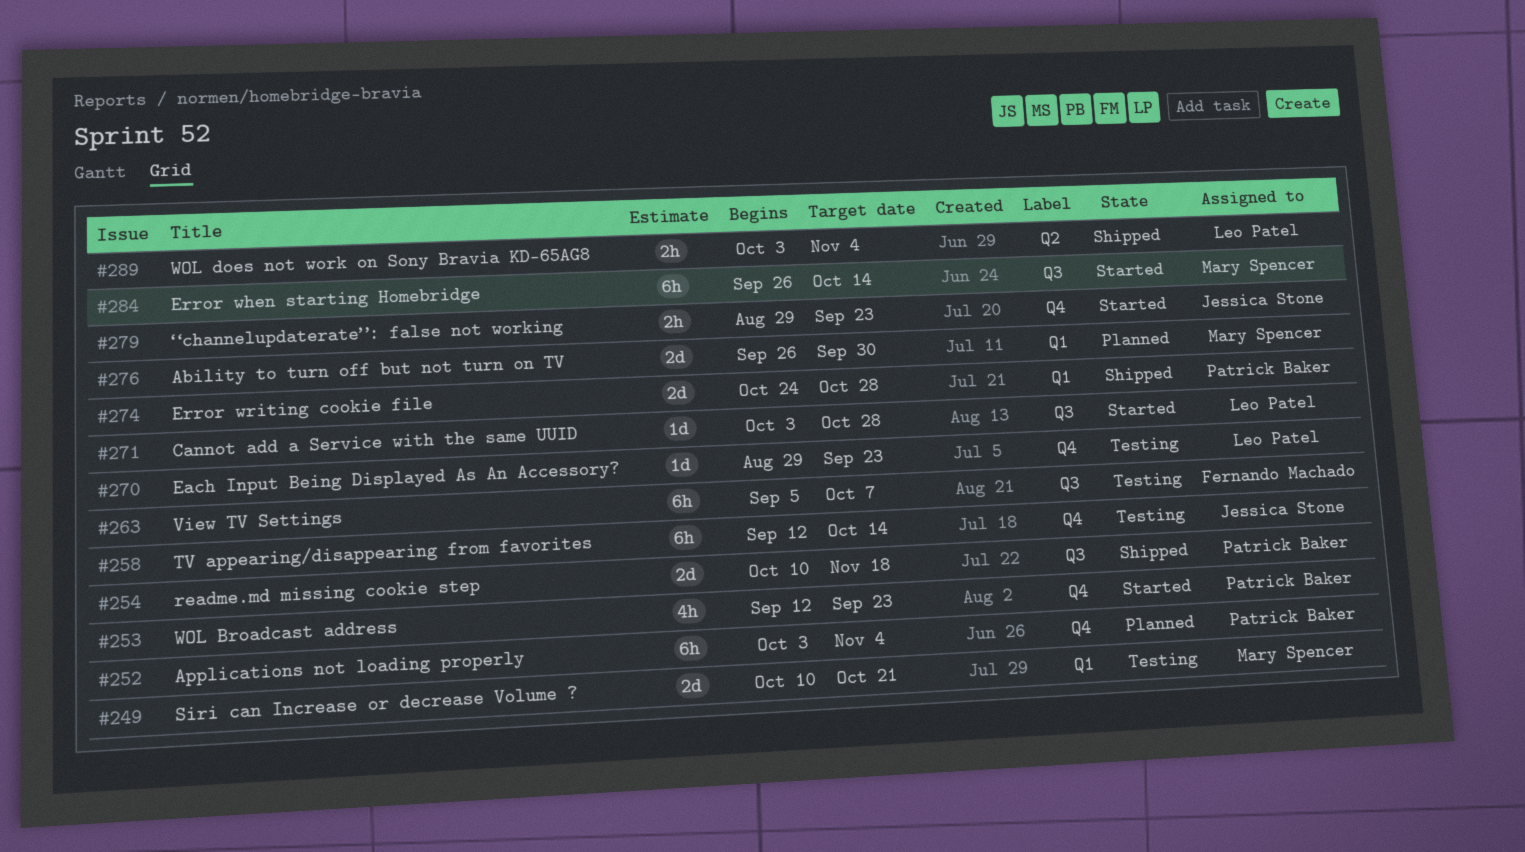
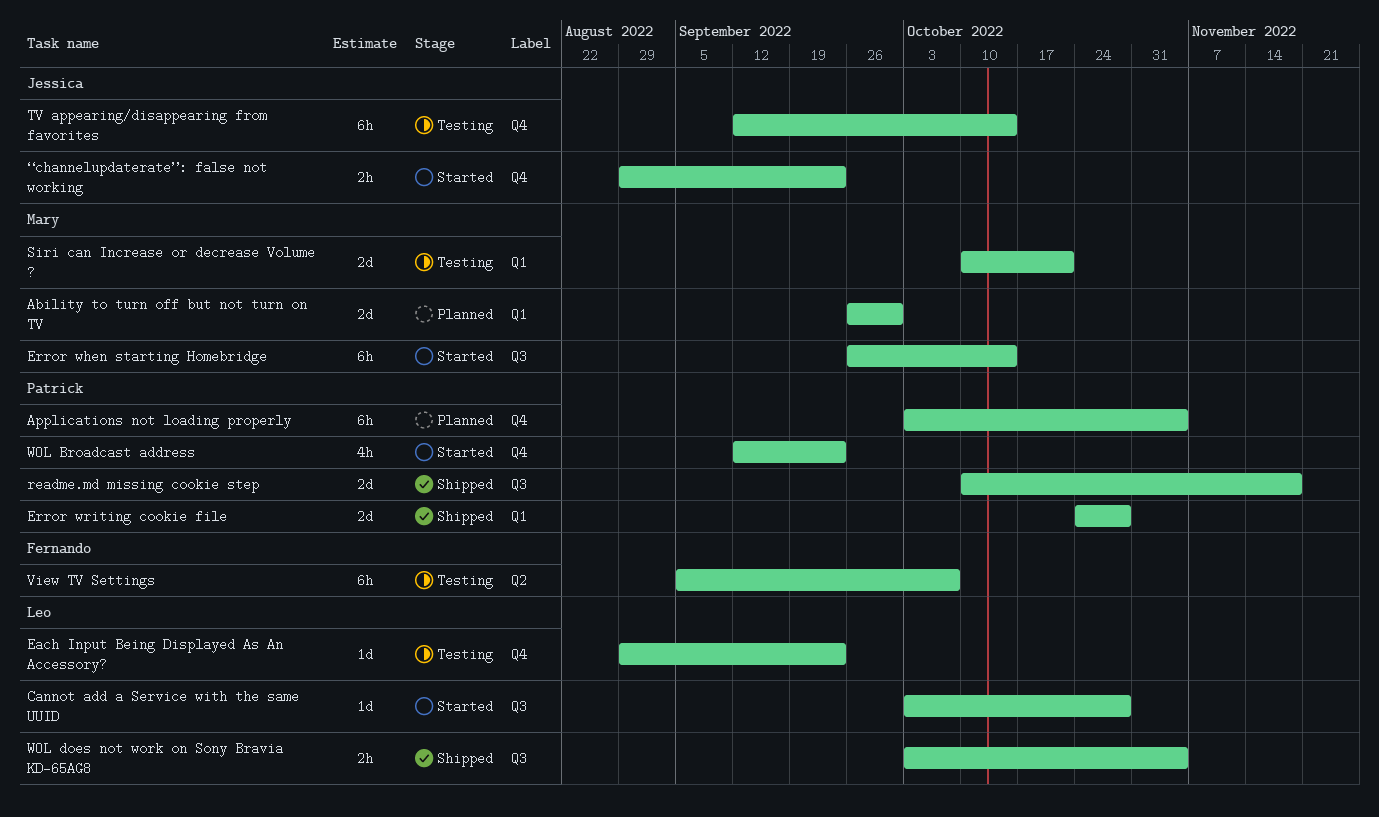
View TV Settings, label: Q3 -> Q2
WOL does not work on Sony Bravia KD-65AG8, label: Q2 -> Q3

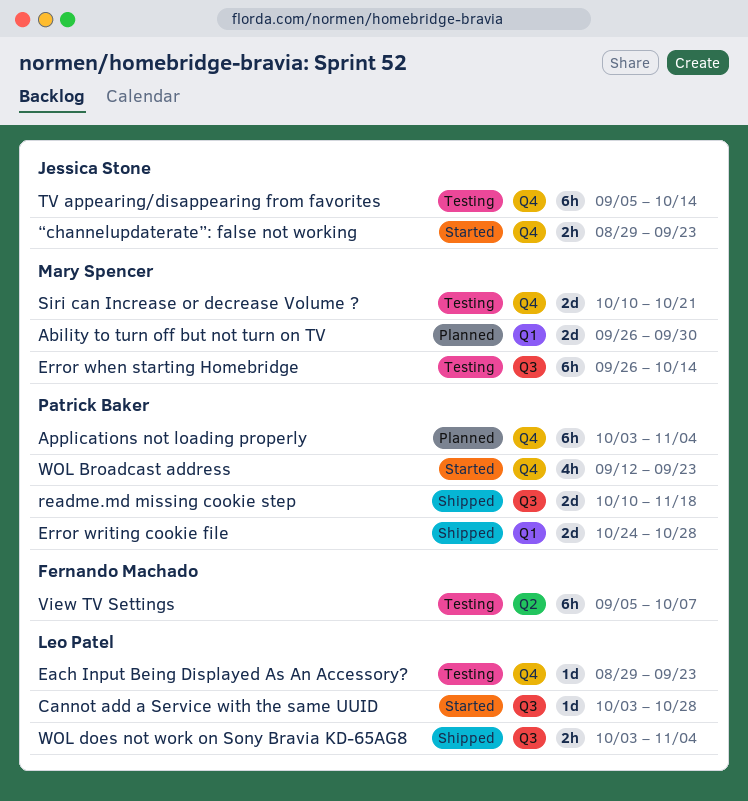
Error when starting Homebridge, status: Started -> Testing
Siri can Increase or decrease Volume ?, label: Q1 -> Q4
TV appearing/disappearing from favorites, start: Sep 12 -> Sep 5

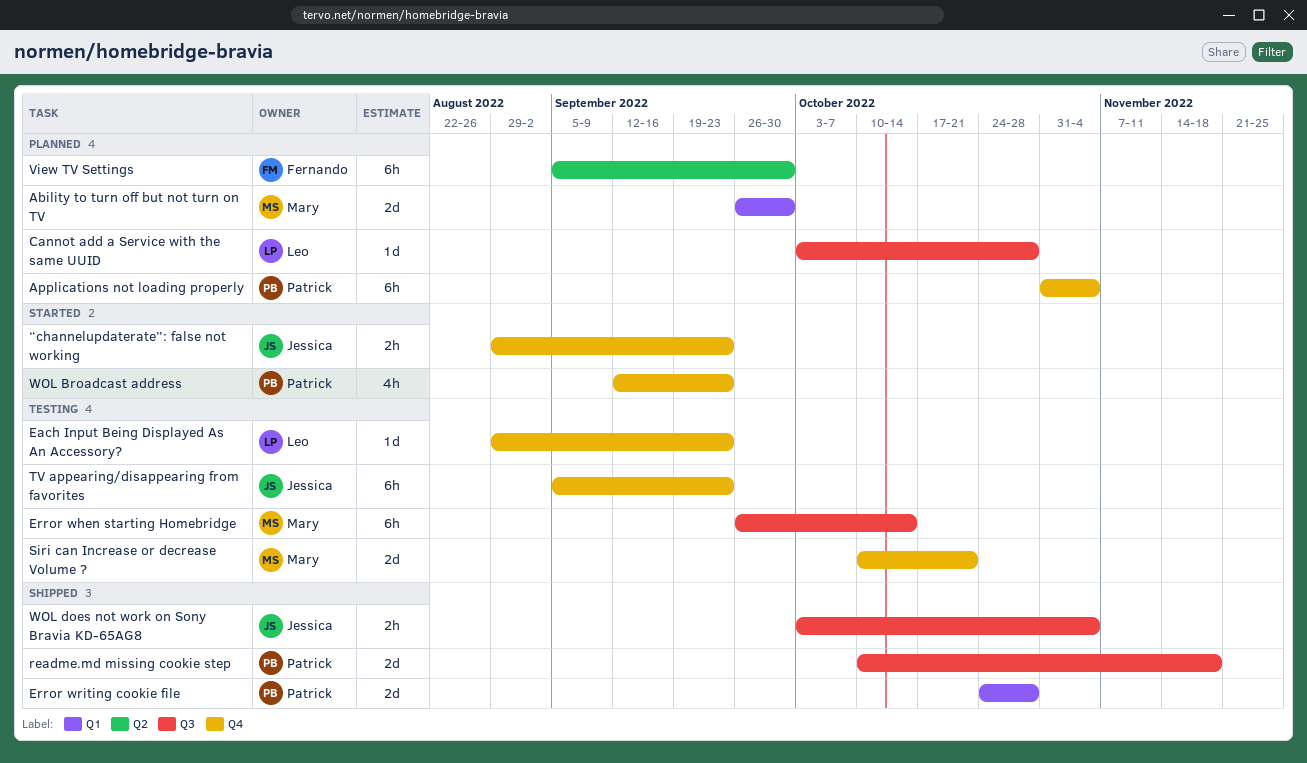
Applications not loading properly, start: Oct 3 -> Oct 31
Cannot add a Service with the same UUID, status: Started -> Planned
TV appearing/disappearing from favorites, due: Oct 14 -> Sep 23
View TV Settings, status: Testing -> Planned
View TV Settings, due: Oct 7 -> Sep 30
WOL does not work on Sony Bravia KD-65AG8, owner: Leo Patel -> Jessica Stone

